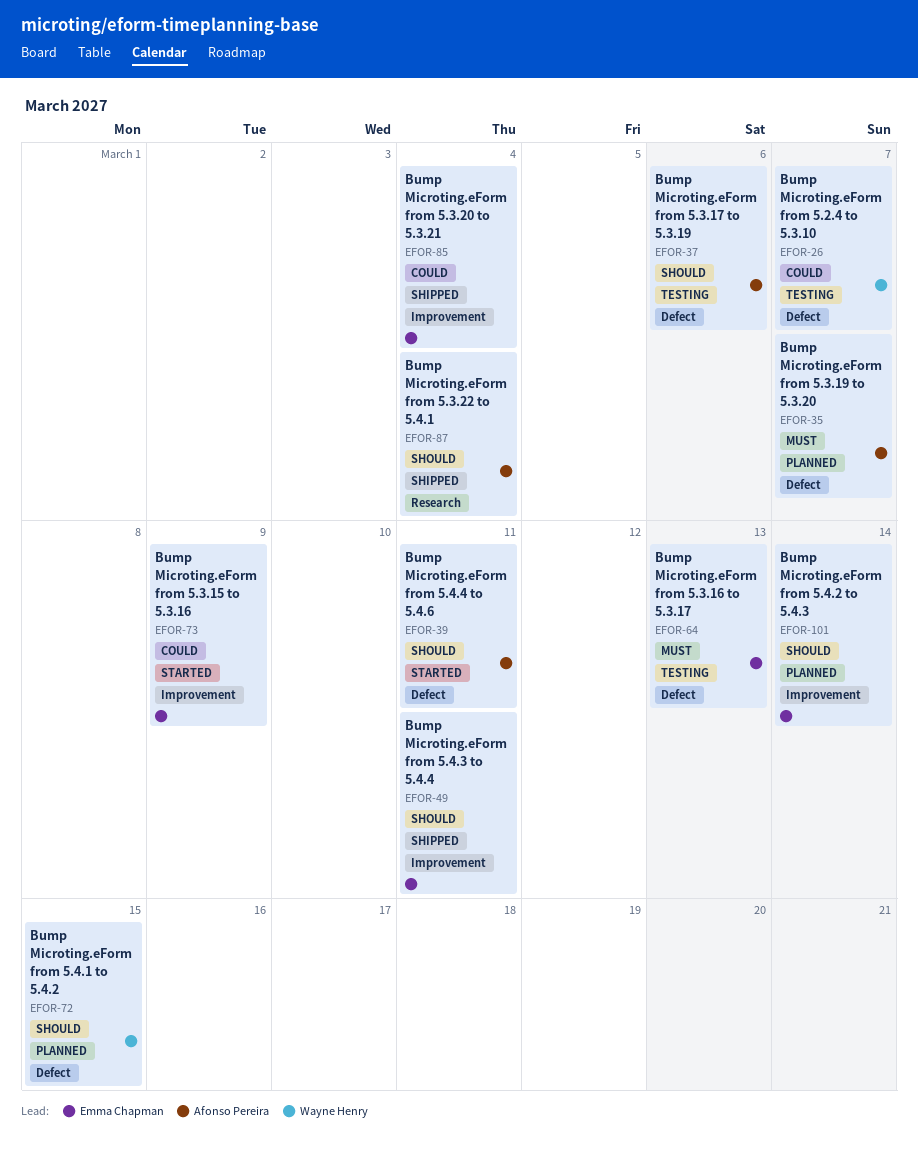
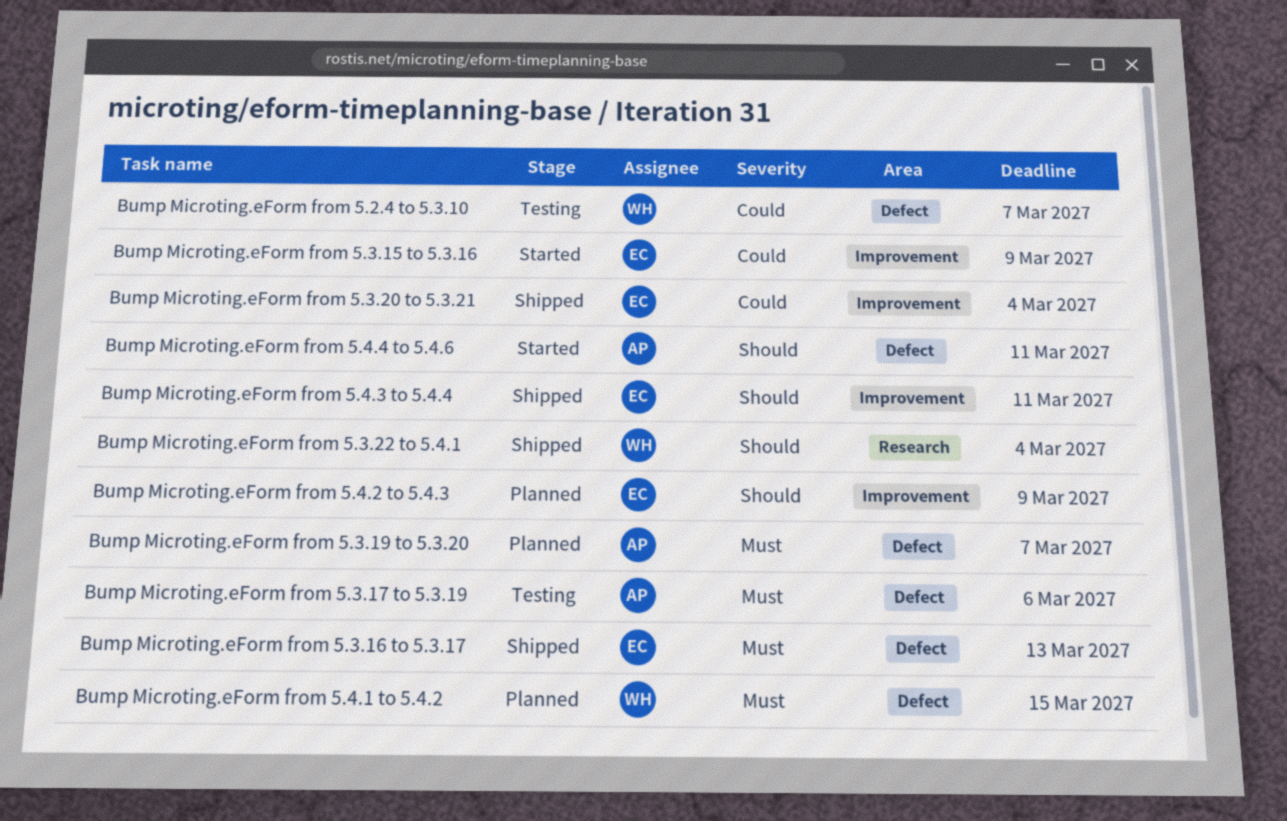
Bump Microting.eForm from 5.3.16 to 5.3.17, status: Testing -> Shipped
Bump Microting.eForm from 5.3.17 to 5.3.19, priority: Should -> Must
Bump Microting.eForm from 5.3.22 to 5.4.1, owner: Afonso Pereira -> Wayne Henry
Bump Microting.eForm from 5.4.1 to 5.4.2, priority: Should -> Must
Bump Microting.eForm from 5.4.2 to 5.4.3, due: Mar 14 -> Mar 9

